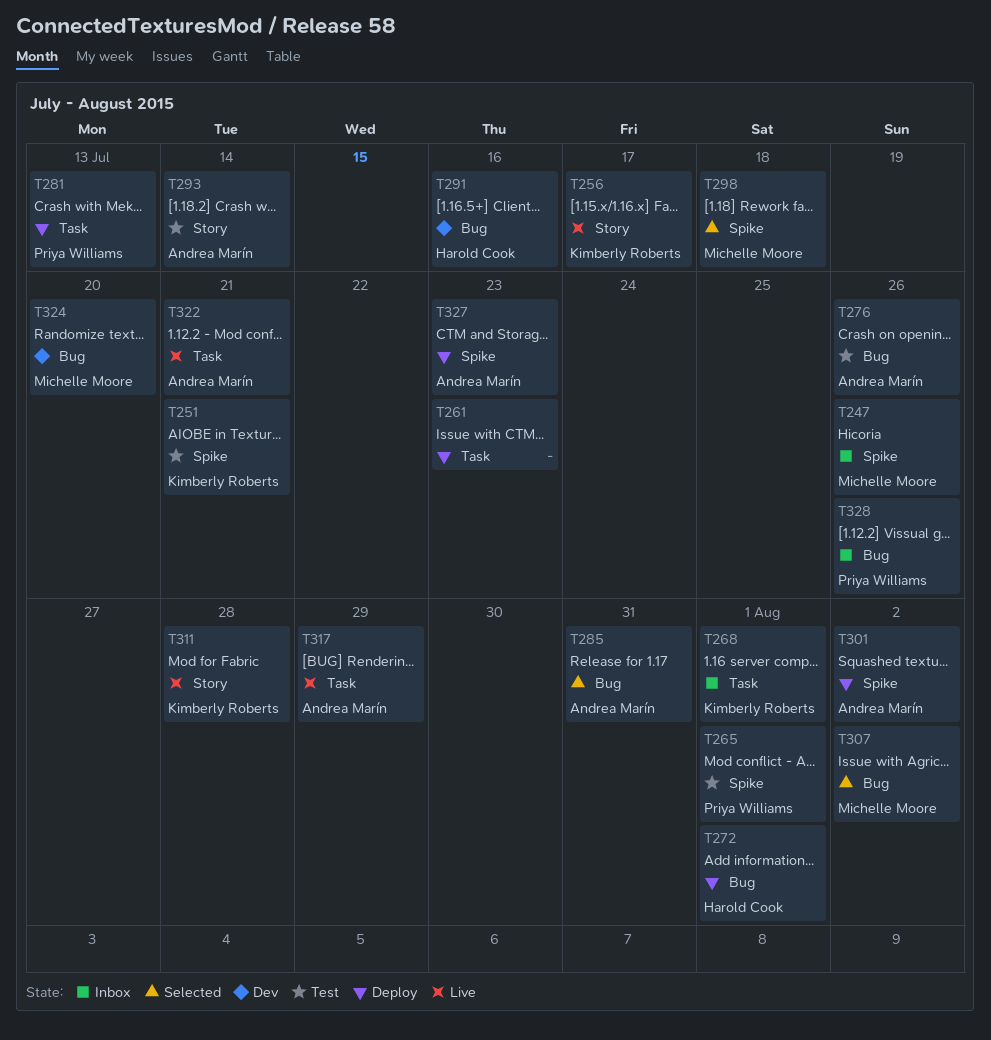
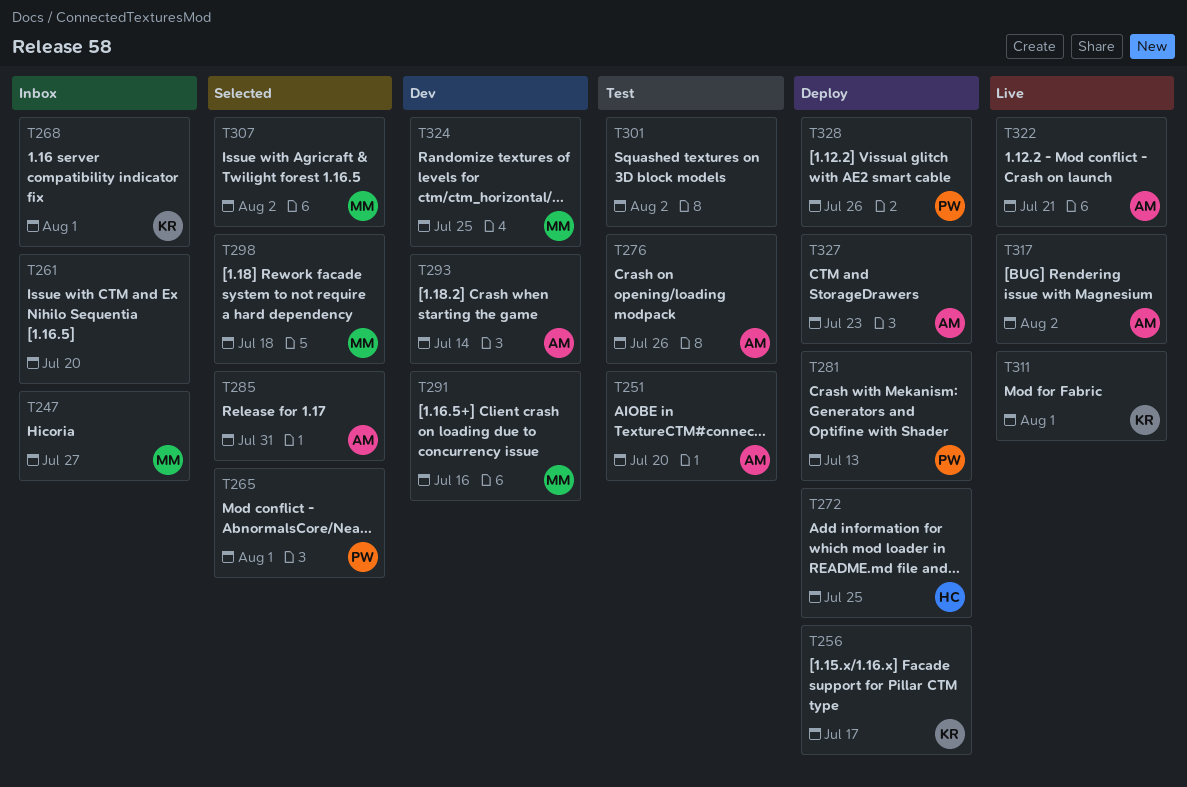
T247, due: Jul 26 -> Jul 27
T251, owner: Kimberly Roberts -> Andrea Marín
T251, due: Jul 21 -> Jul 20
T256, status: Live -> Deploy
T261, status: Deploy -> Inbox
T261, due: Jul 23 -> Jul 20
T265, status: Test -> Selected
T272, due: Aug 1 -> Jul 25
T291, owner: Harold Cook -> Michelle Moore
T293, status: Test -> Dev
T301, status: Deploy -> Test
T301, owner: Andrea Marín -> none
T311, due: Jul 28 -> Aug 1
T317, due: Jul 29 -> Aug 2
T324, due: Jul 20 -> Jul 25
T328, status: Inbox -> Deploy

